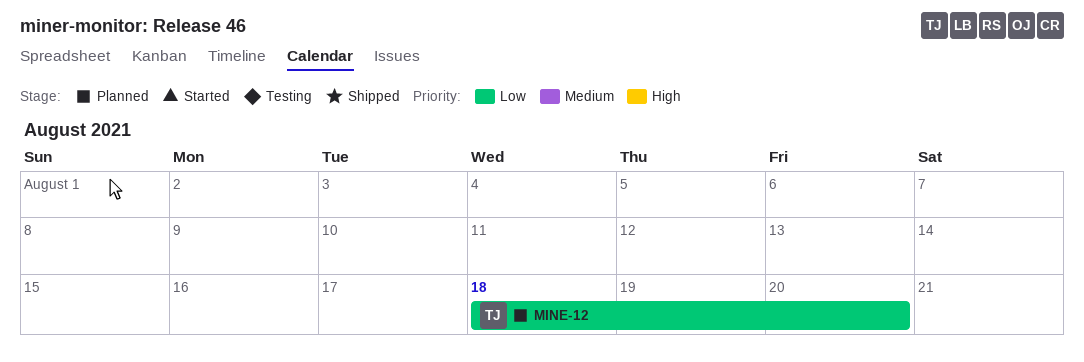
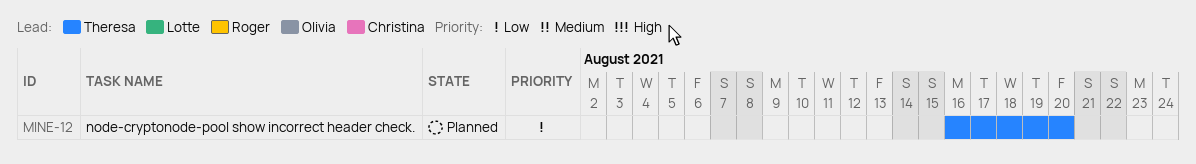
MINE-12, start: Aug 18 -> Aug 16

